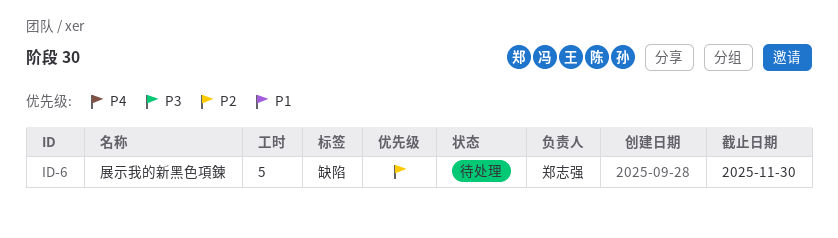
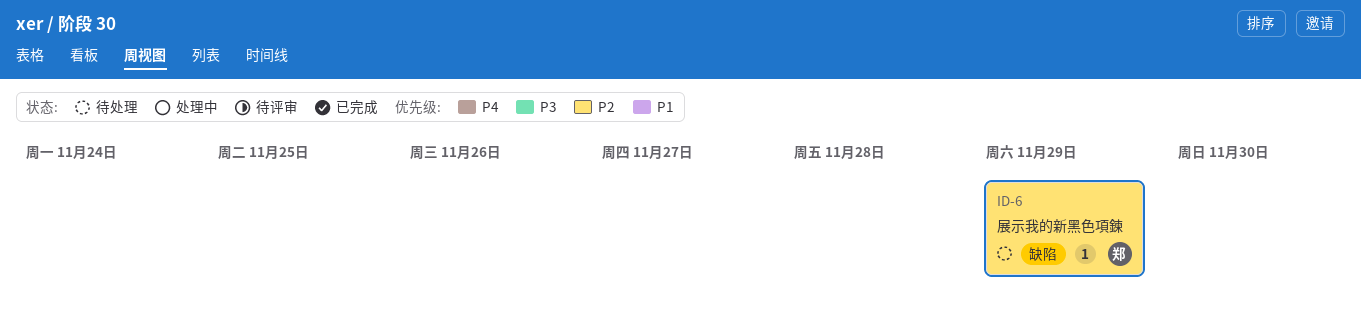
ID-6, estimate: 5 -> 1
ID-6, due: Nov 30 -> Nov 29

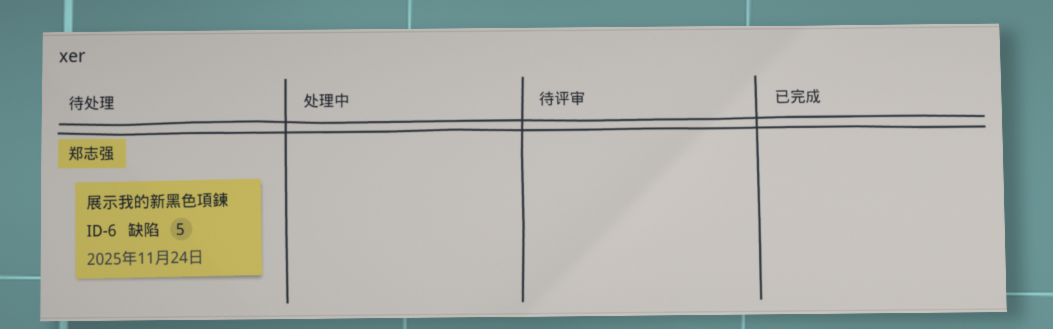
ID-6, estimate: 1 -> 5
ID-6, due: Nov 29 -> Nov 24

